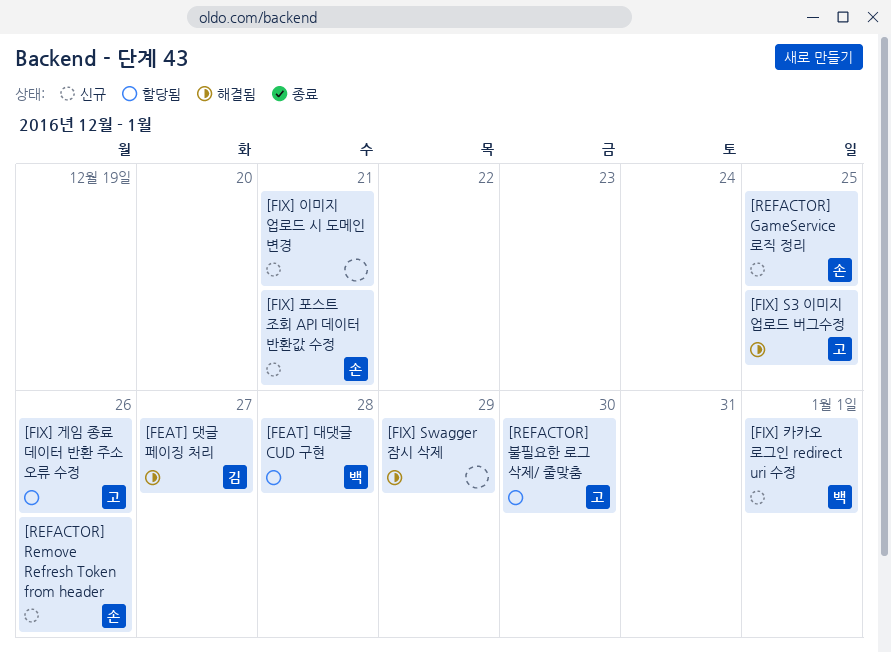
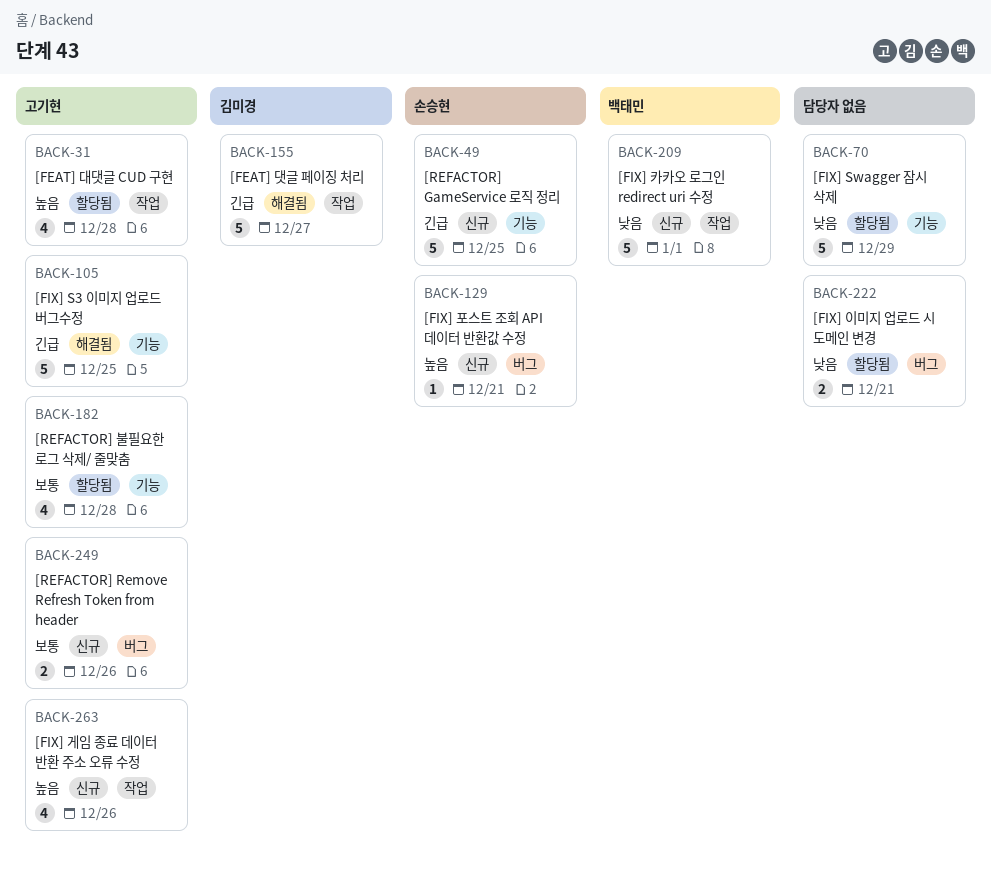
[FEAT] 대댓글 CUD 구현, owner: 백태민 -> 고기현
[FIX] Swagger 잠시 삭제, status: 해결됨 -> 할당됨
[FIX] 게임 종료 데이터 반환 주소 오류 수정, status: 할당됨 -> 신규
[FIX] 이미지 업로드 시 도메인 변경, status: 신규 -> 할당됨
[REFACTOR] Remove Refresh Token from header, owner: 손승현 -> 고기현
[REFACTOR] 불필요한 로그 삭제/ 줄맞춤, due: Dec 30 -> Dec 28

